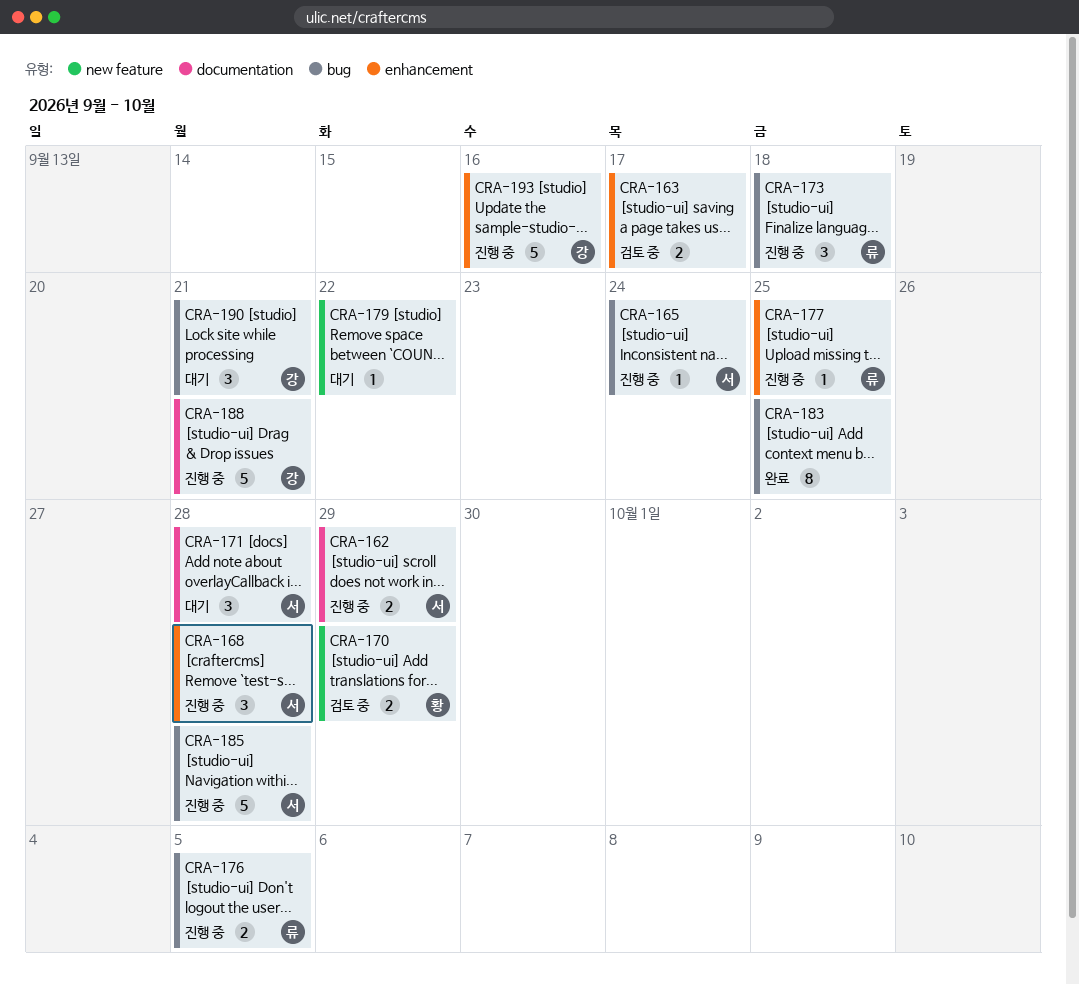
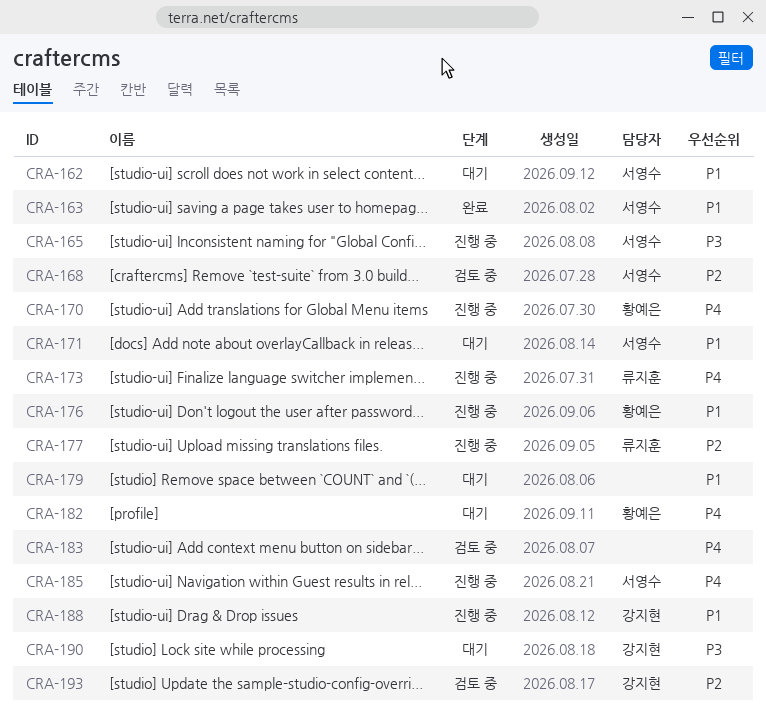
CRA-162, status: 진행 중 -> 대기
CRA-163, status: 검토 중 -> 완료
CRA-163, owner: none -> 서영수
CRA-168, status: 진행 중 -> 검토 중
CRA-170, status: 검토 중 -> 진행 중
CRA-176, owner: 류지훈 -> 황예은
CRA-182: none -> present
CRA-183, status: 완료 -> 검토 중
CRA-193, status: 진행 중 -> 검토 중

